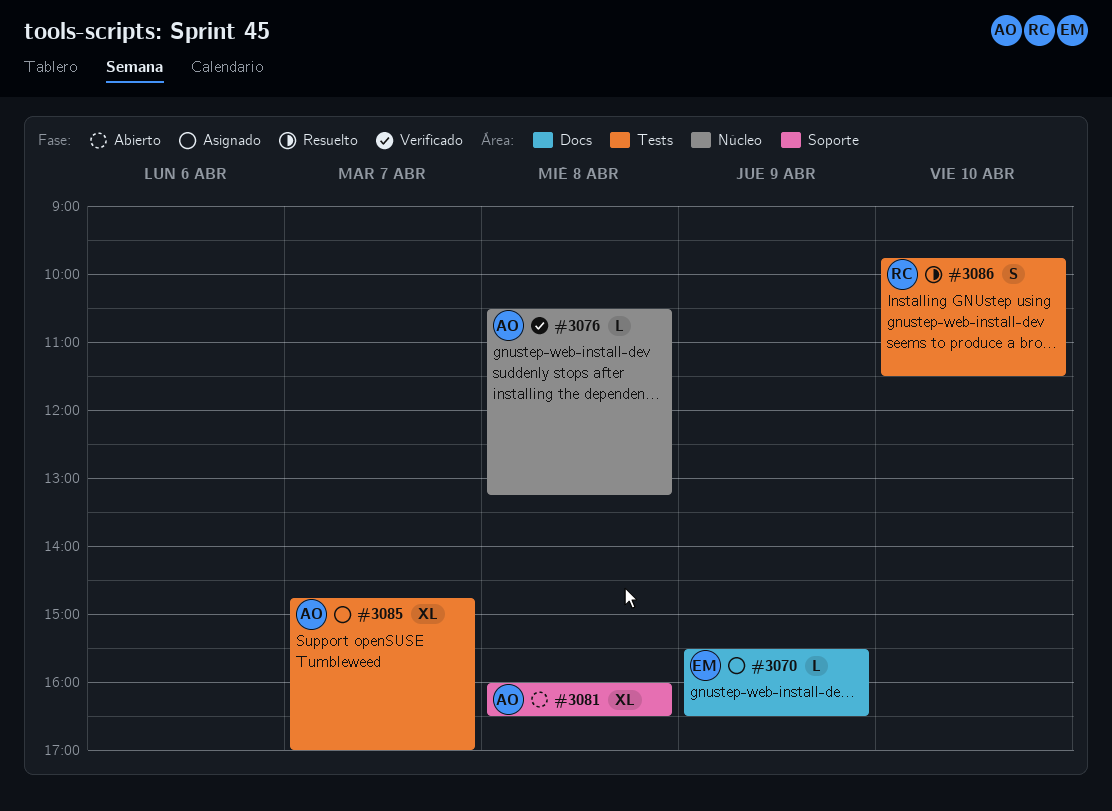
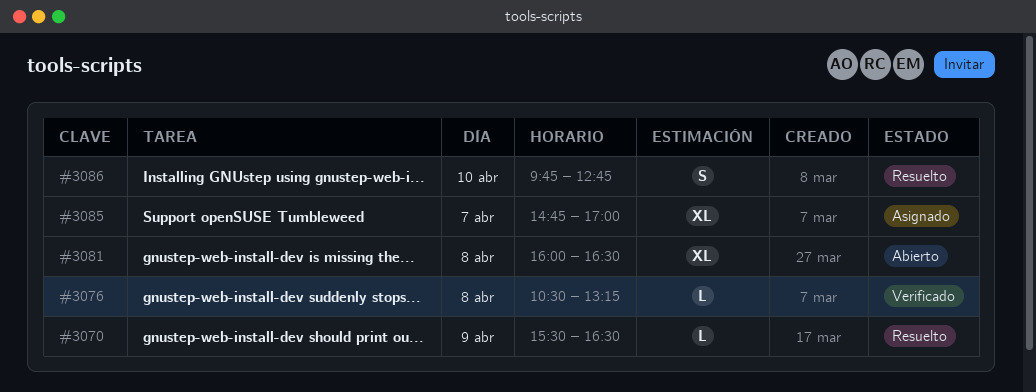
#3070, status: Asignado -> Resuelto
#3086, ends: 11:30 -> 12:45

